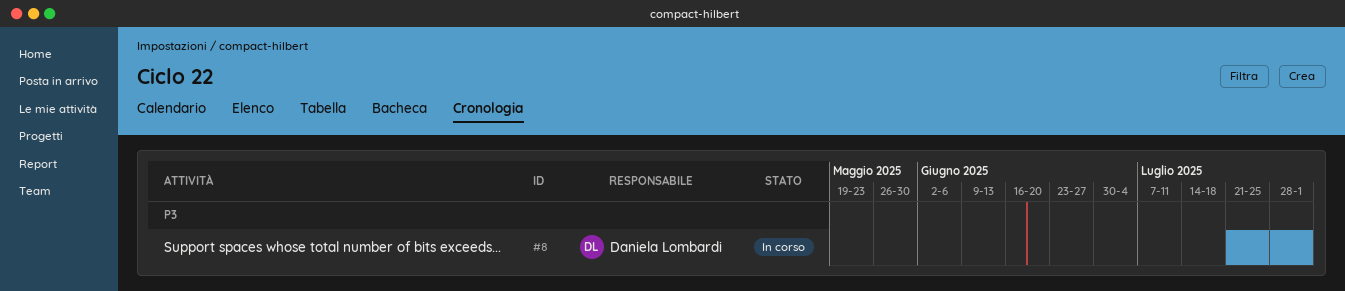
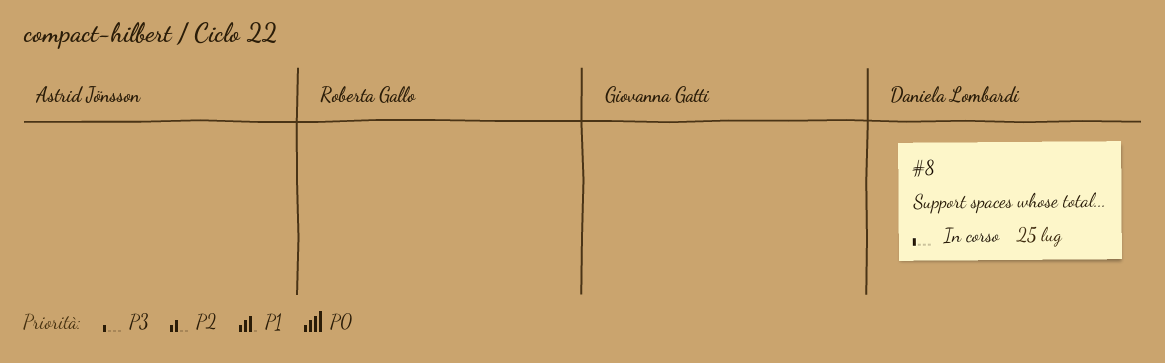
#8, due: Aug 1 -> Jul 25

